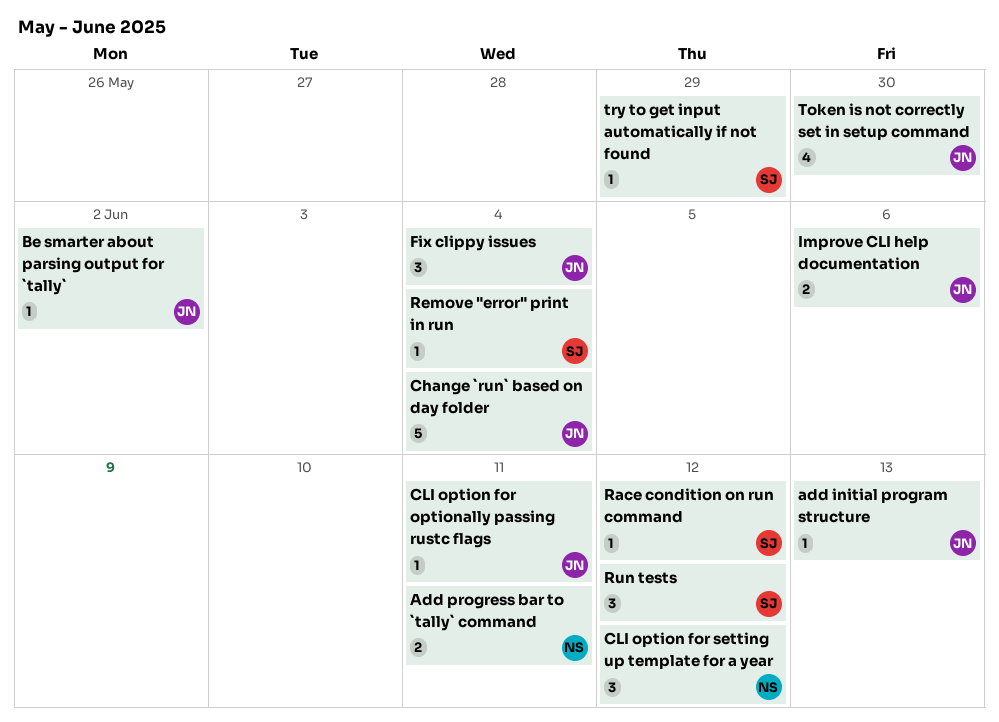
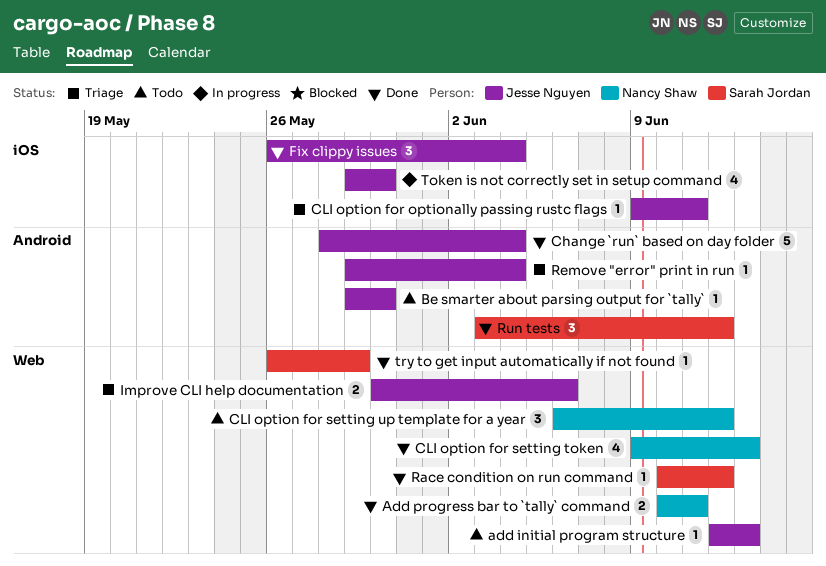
Be smarter about parsing output for `tally`, due: Jun 2 -> May 30
CLI option for setting token: none -> present
Remove "error" print in run, owner: Sarah Jordan -> Jesse Nguyen

